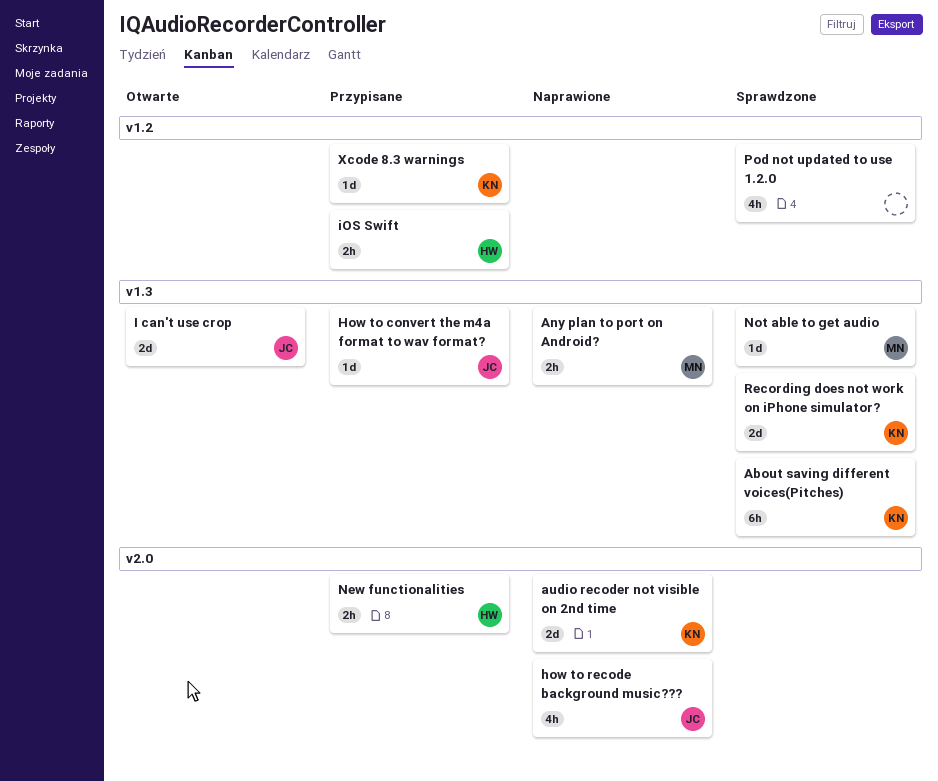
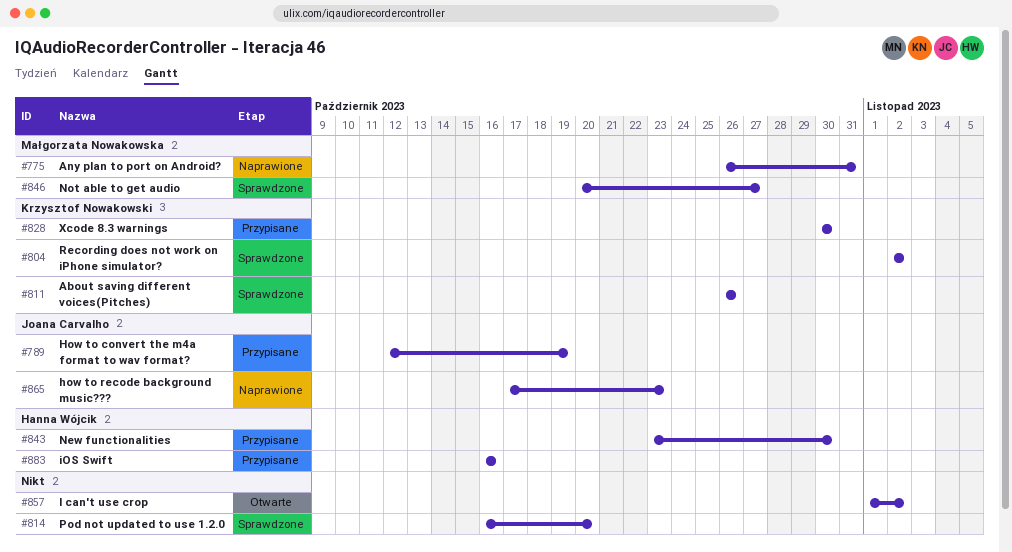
audio recoder not visible on 2nd time: present -> none
I can't use crop, owner: Joana Carvalho -> none

